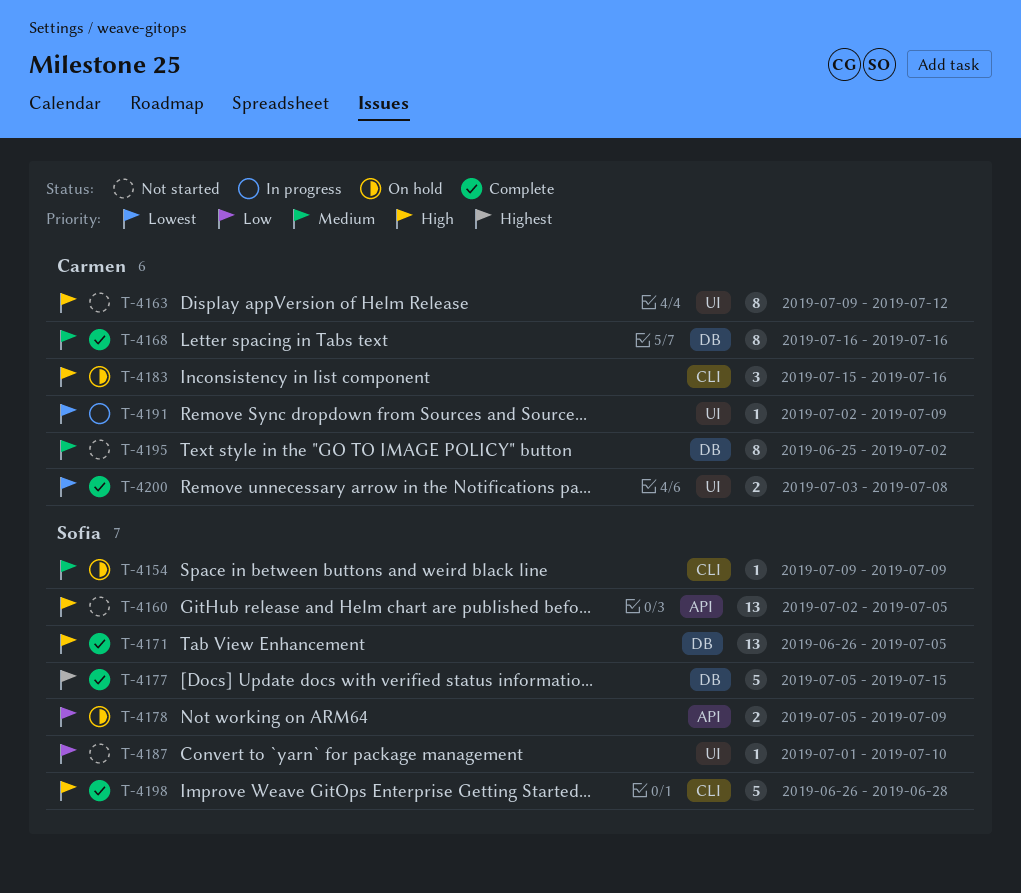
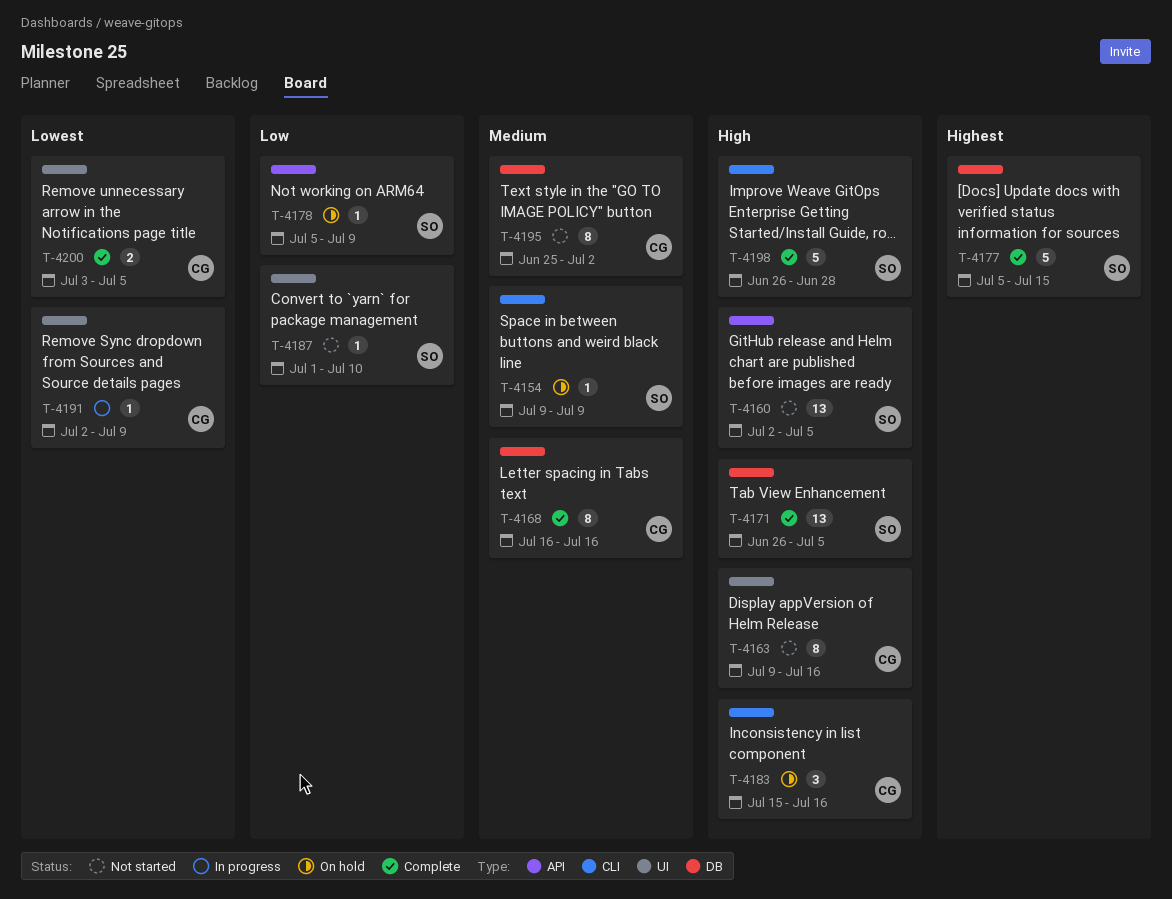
T-4163, due: Jul 12 -> Jul 16
T-4178, estimate: 2 -> 1
T-4200, due: Jul 8 -> Jul 5

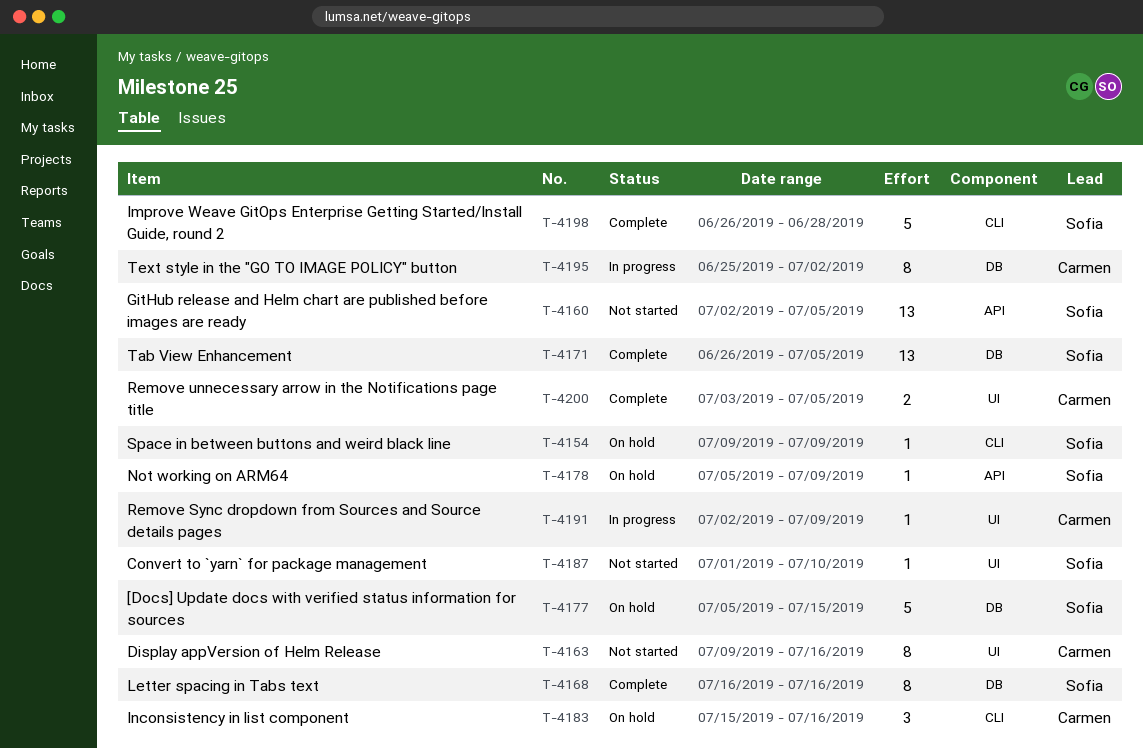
T-4168, owner: Carmen -> Sofia
T-4177, status: Complete -> On hold
T-4195, status: Not started -> In progress

